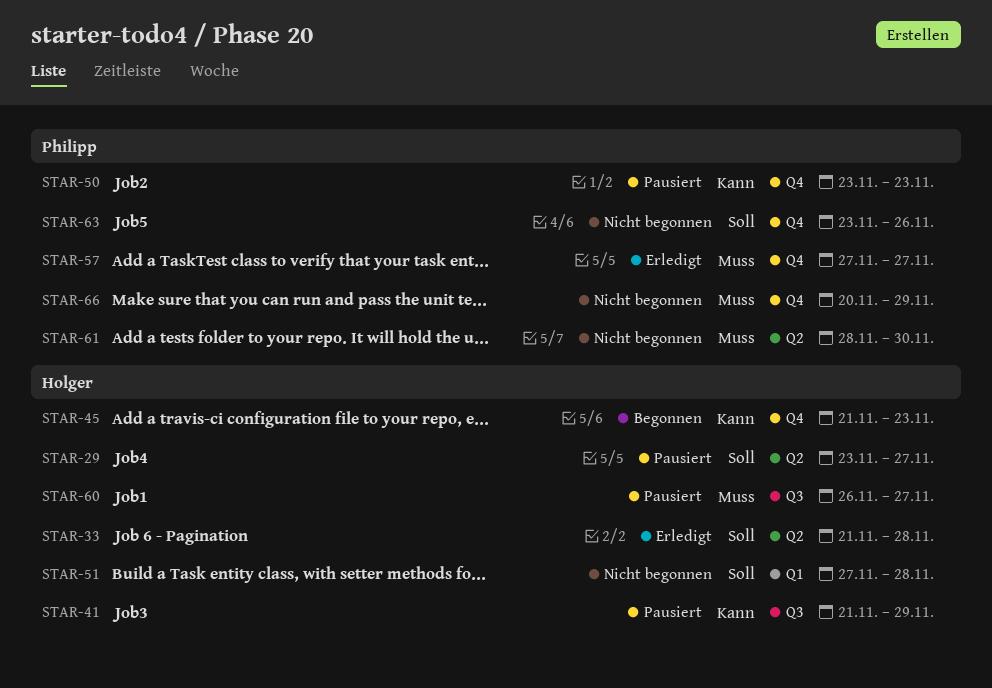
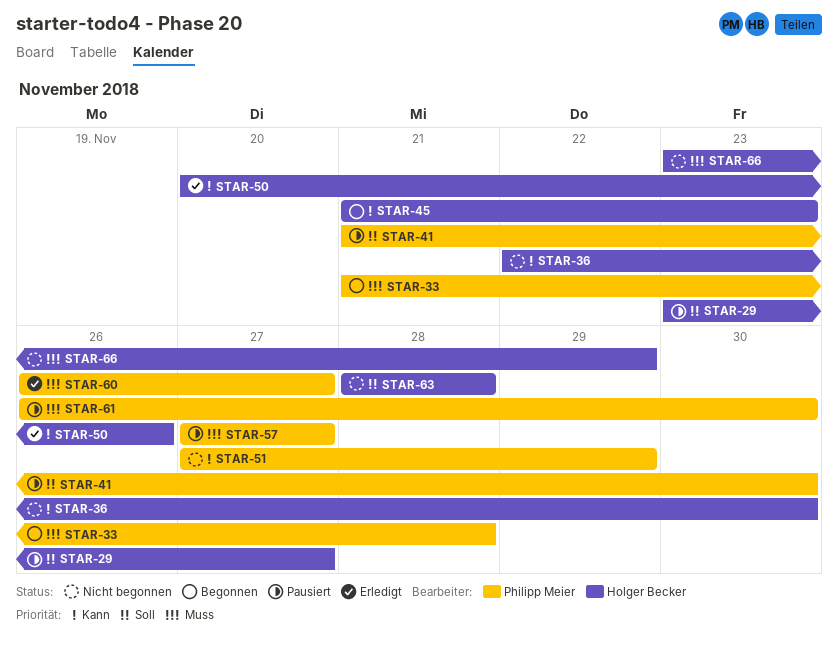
STAR-33, status: Erledigt -> Begonnen
STAR-33, owner: Holger Becker -> Philipp Meier
STAR-33, priority: Soll -> Muss
STAR-36: none -> present
STAR-41, owner: Holger Becker -> Philipp Meier
STAR-41, priority: Kann -> Soll
STAR-41, due: Nov 29 -> Nov 30
STAR-50, status: Pausiert -> Erledigt
STAR-50, owner: Philipp Meier -> Holger Becker
STAR-50, start: Nov 23 -> Nov 20
STAR-50, due: Nov 23 -> Nov 26
STAR-51, owner: Holger Becker -> Philipp Meier
STAR-51, priority: Soll -> Kann
STAR-51, due: Nov 28 -> Nov 29
STAR-57, status: Erledigt -> Pausiert
STAR-60, status: Pausiert -> Erledigt
STAR-60, owner: Holger Becker -> Philipp Meier
STAR-61, status: Nicht begonnen -> Pausiert
STAR-61, start: Nov 28 -> Nov 26
STAR-63, owner: Philipp Meier -> Holger Becker
STAR-63, start: Nov 23 -> Nov 28
STAR-63, due: Nov 26 -> Nov 28
STAR-66, owner: Philipp Meier -> Holger Becker
STAR-66, start: Nov 20 -> Nov 23

